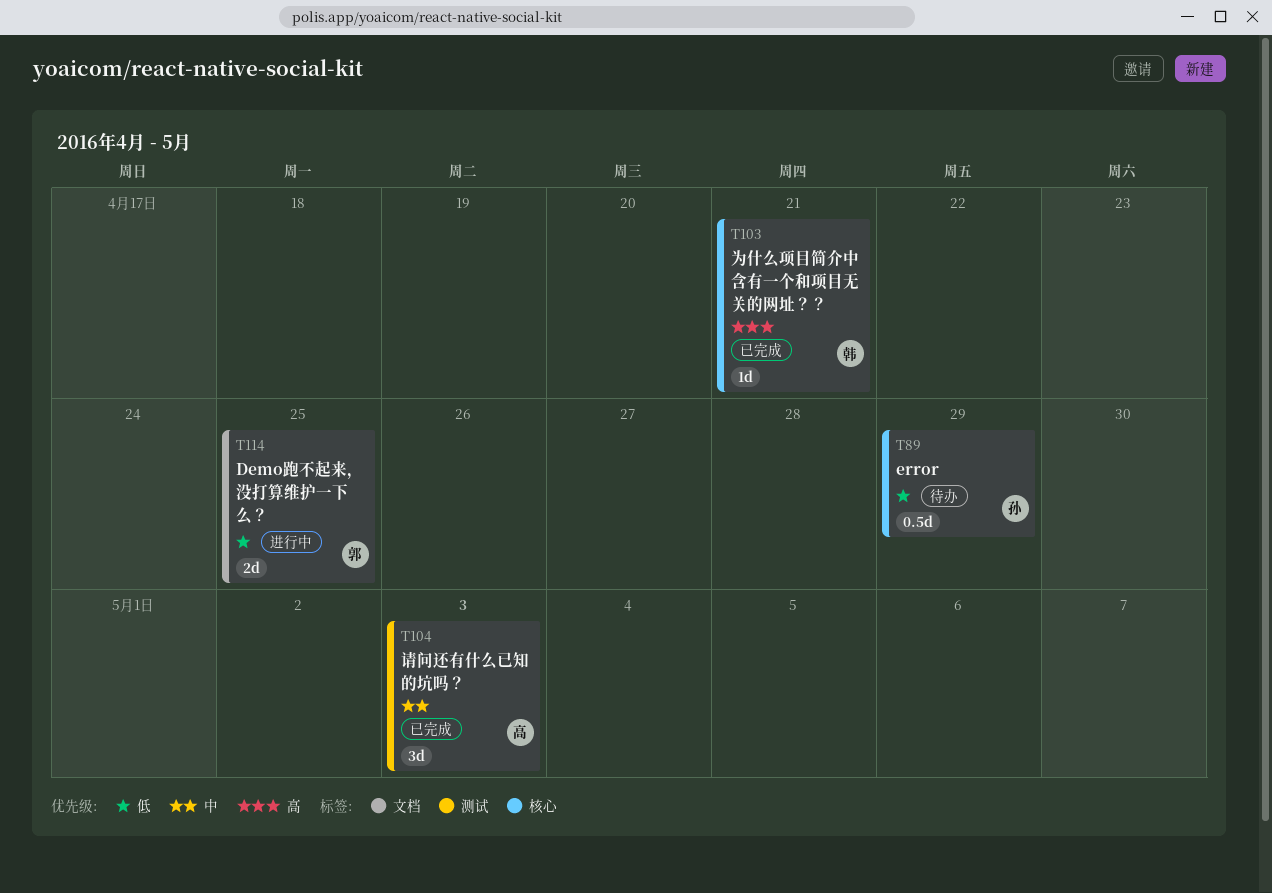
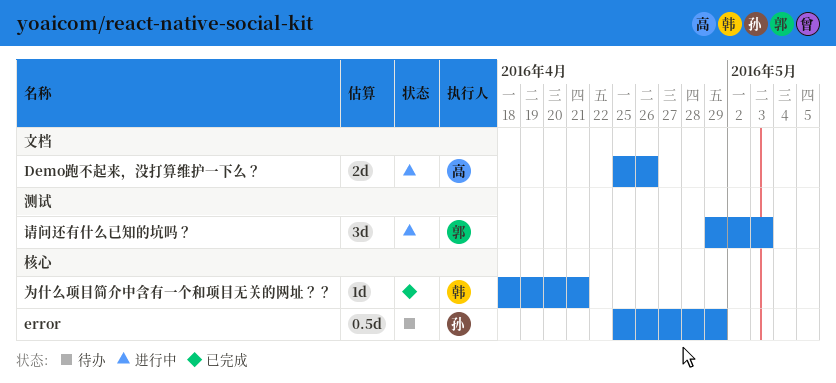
Demo跑不起来，没打算维护一下么？, owner: 郭 -> 高
Demo跑不起来，没打算维护一下么？, due: Apr 25 -> Apr 26
请问还有什么已知的坑吗？, status: 已完成 -> 进行中
请问还有什么已知的坑吗？, owner: 高 -> 郭

